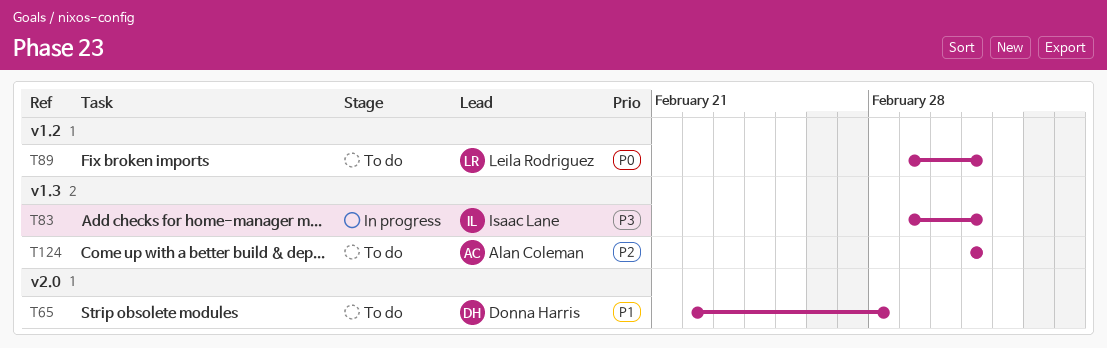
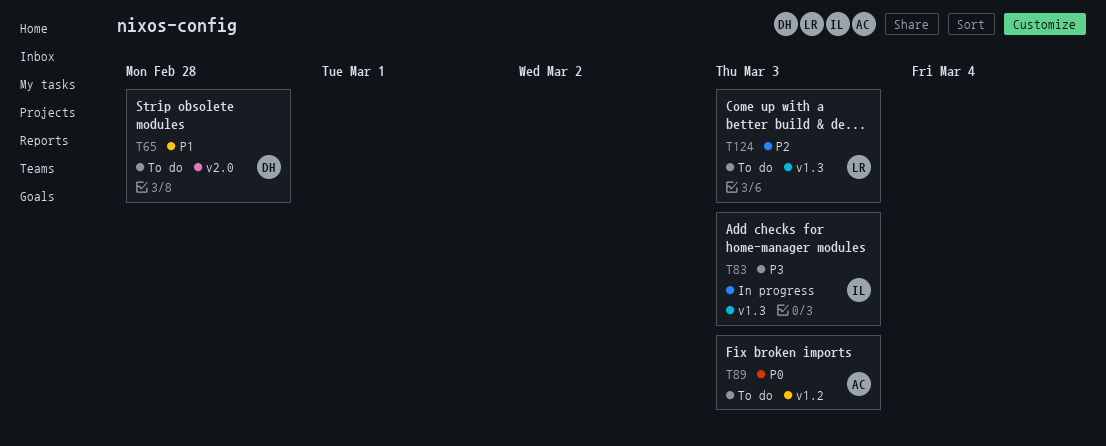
T89, owner: Leila Rodriguez -> Alan Coleman
T124, owner: Alan Coleman -> Leila Rodriguez

